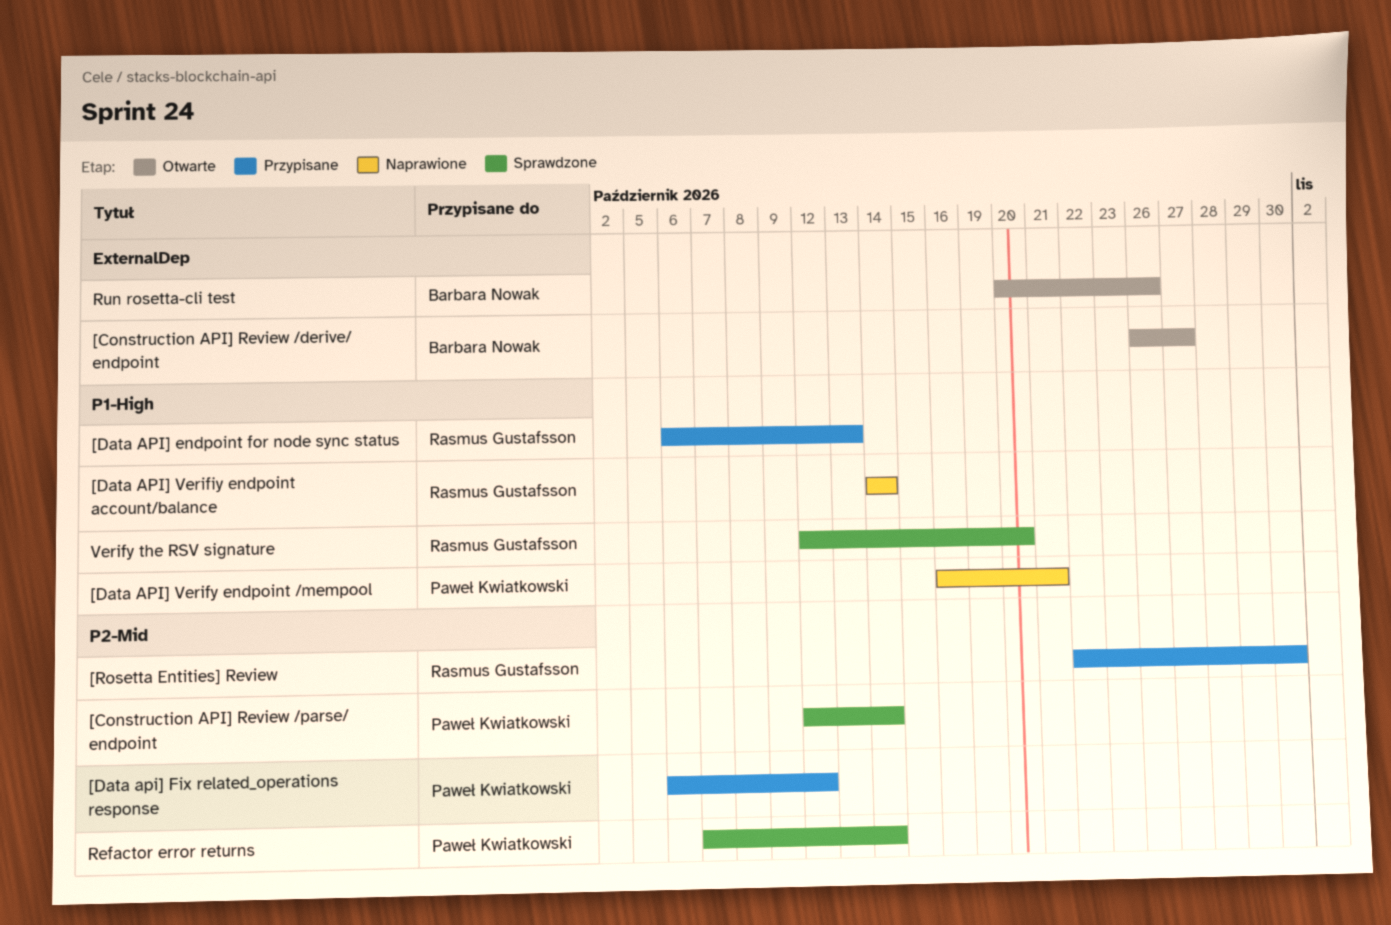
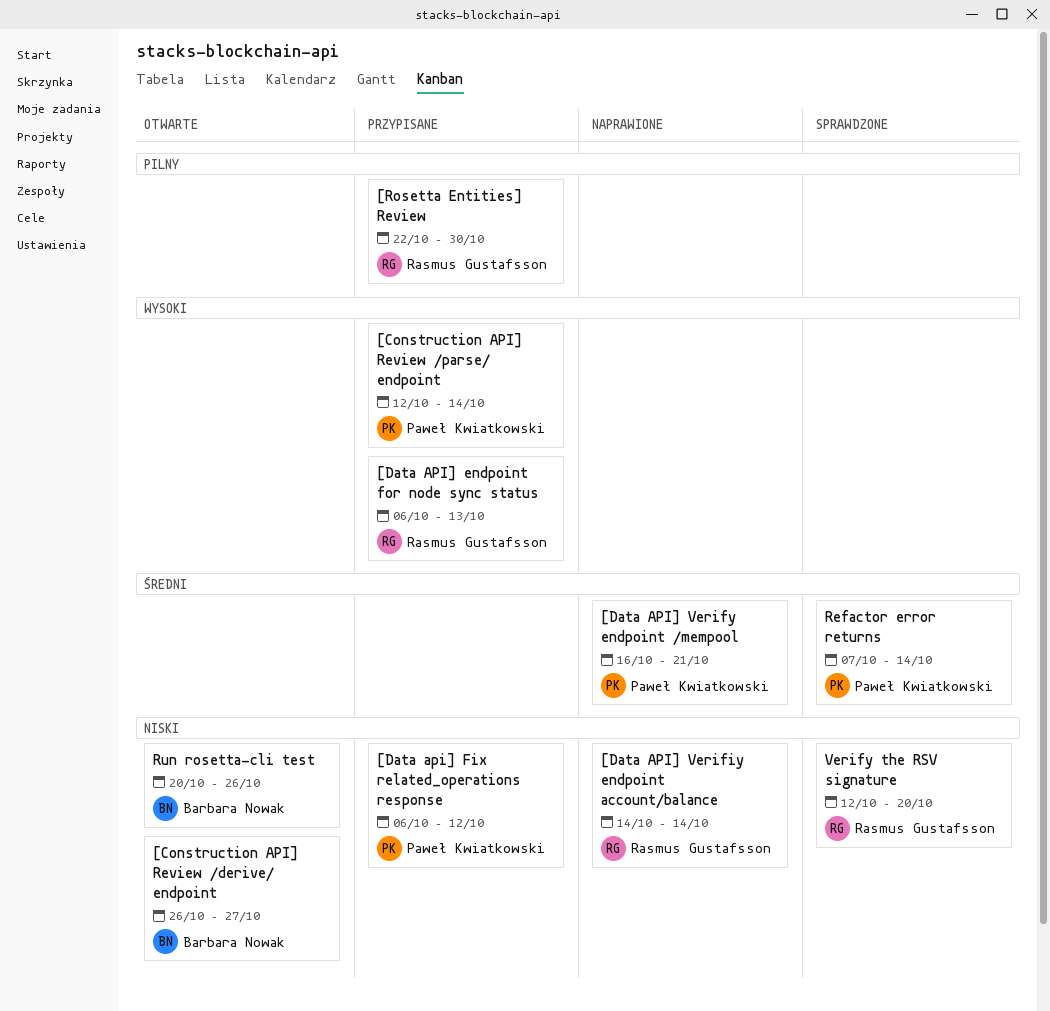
[Construction API] Review /parse/ endpoint, status: Sprawdzone -> Przypisane

